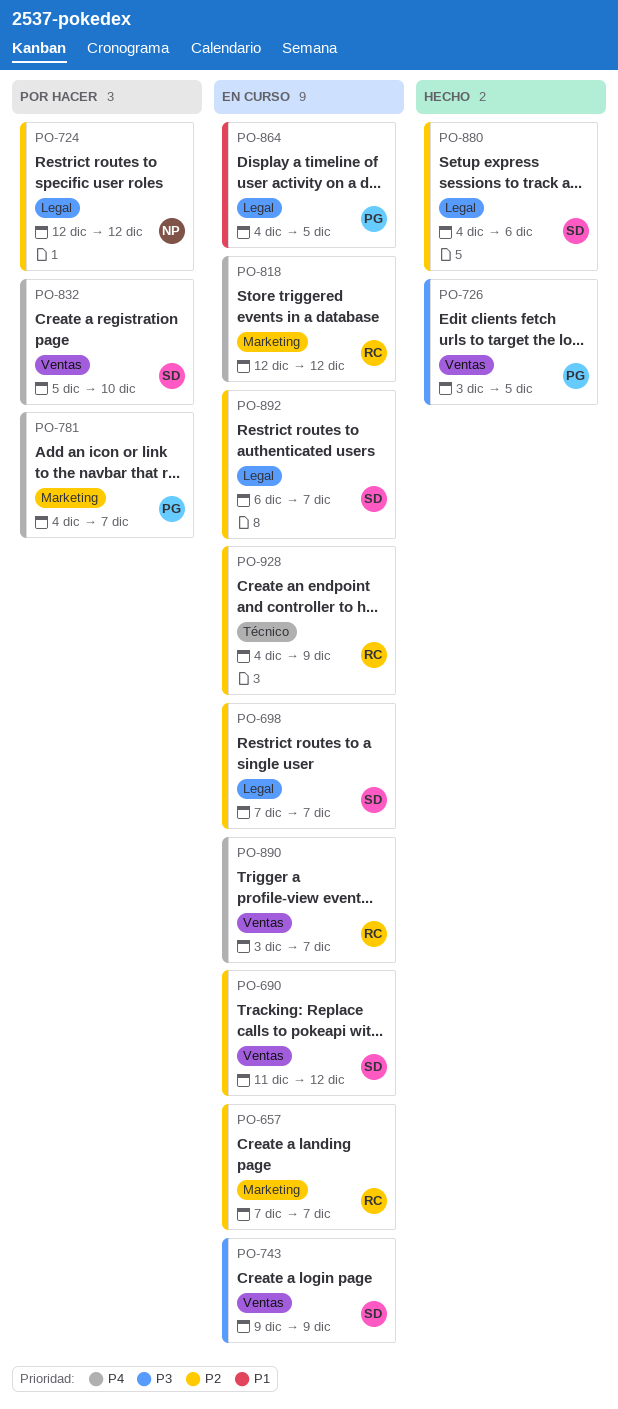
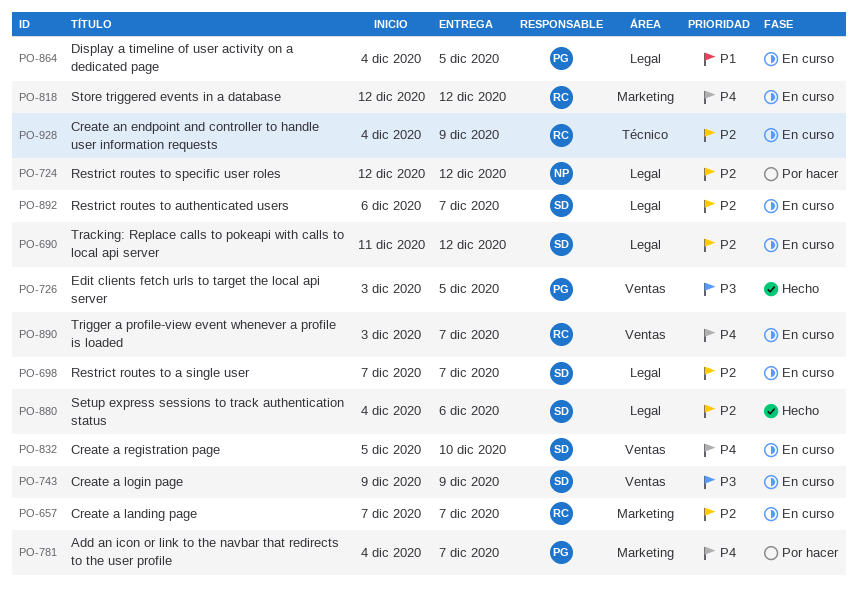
PO-690, label: Ventas -> Legal
PO-832, status: Por hacer -> En curso

